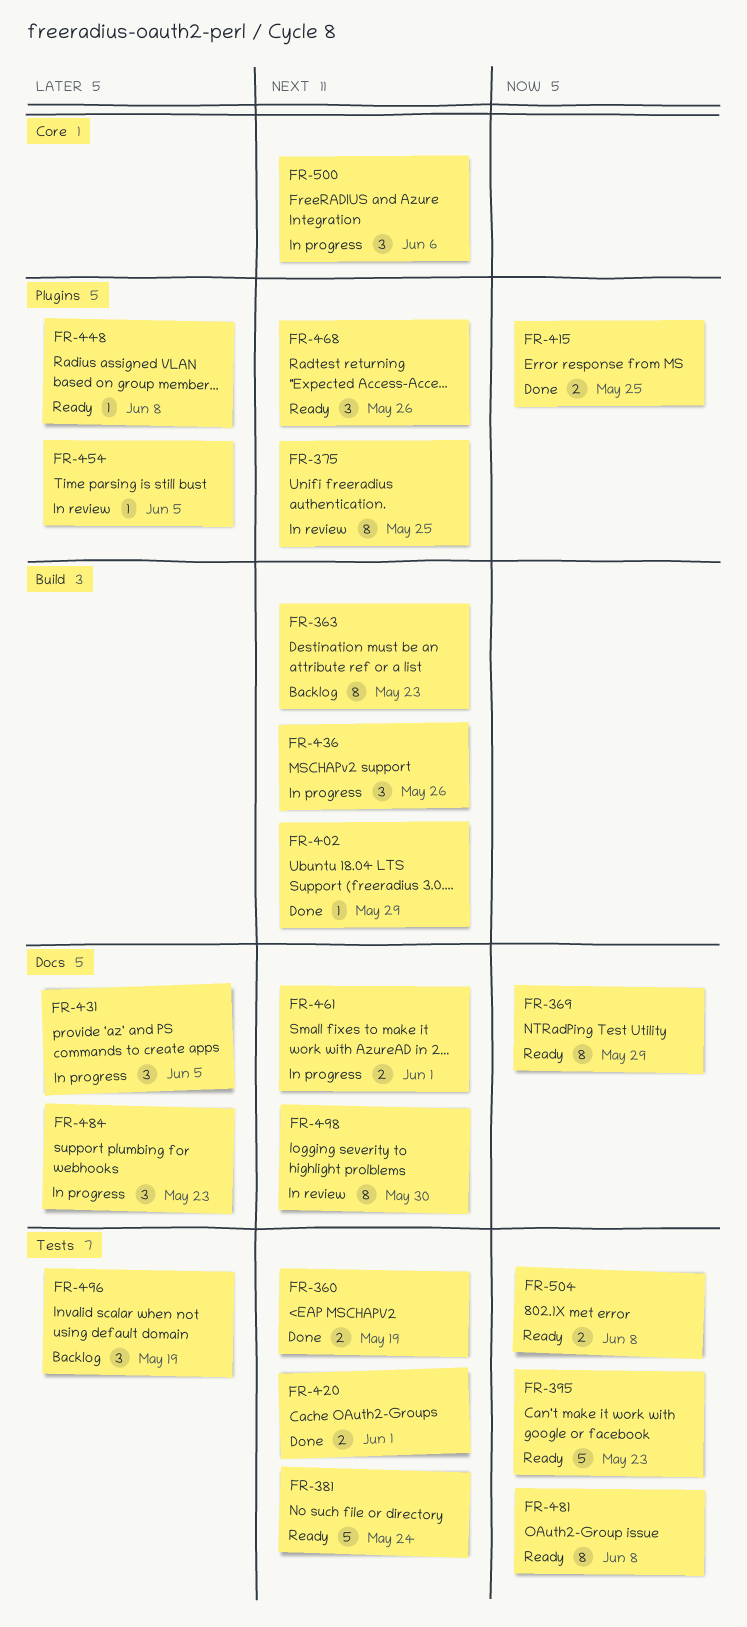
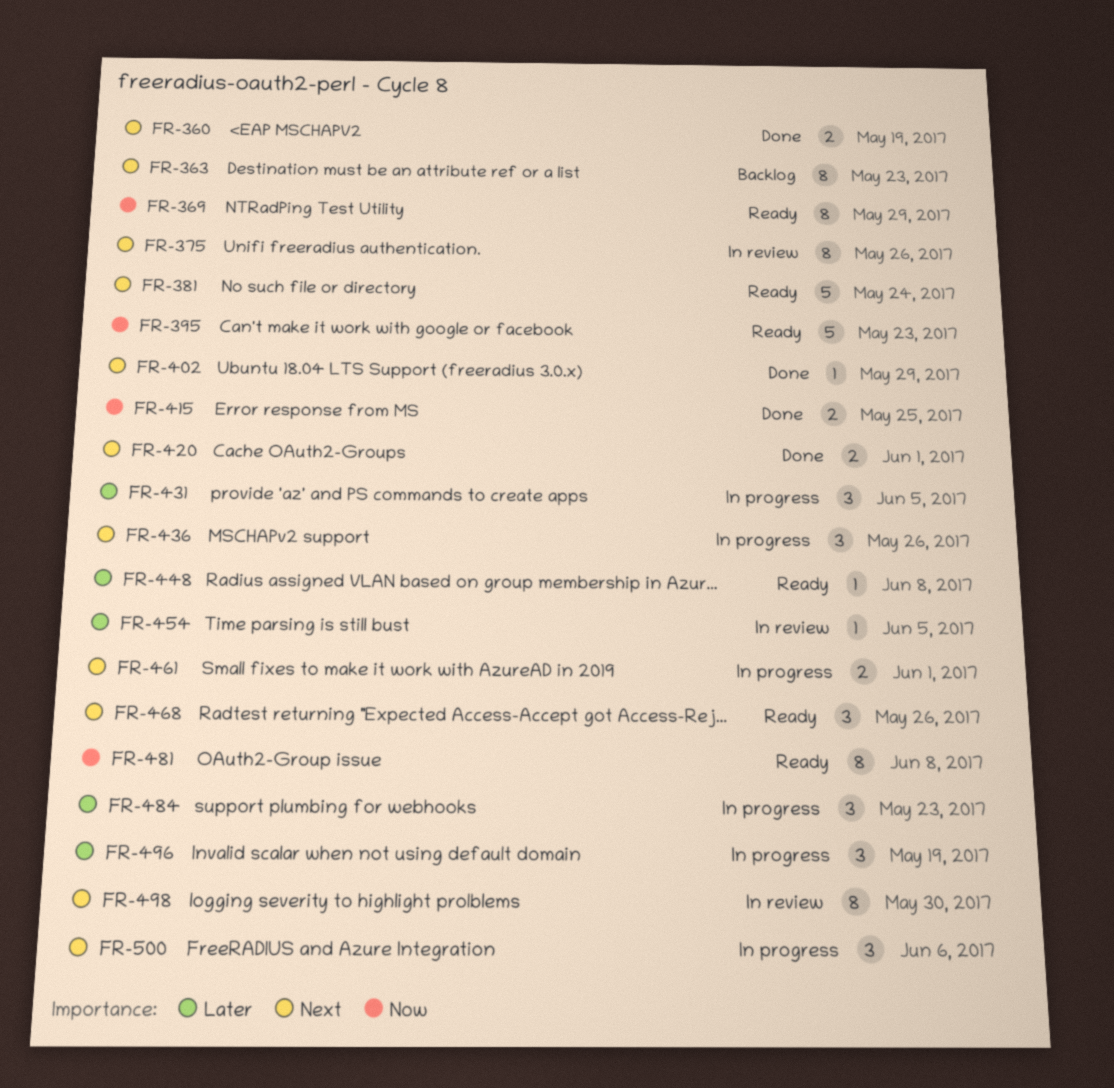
FR-375, due: May 25 -> May 26
FR-496, status: Backlog -> In progress
FR-504: present -> none

